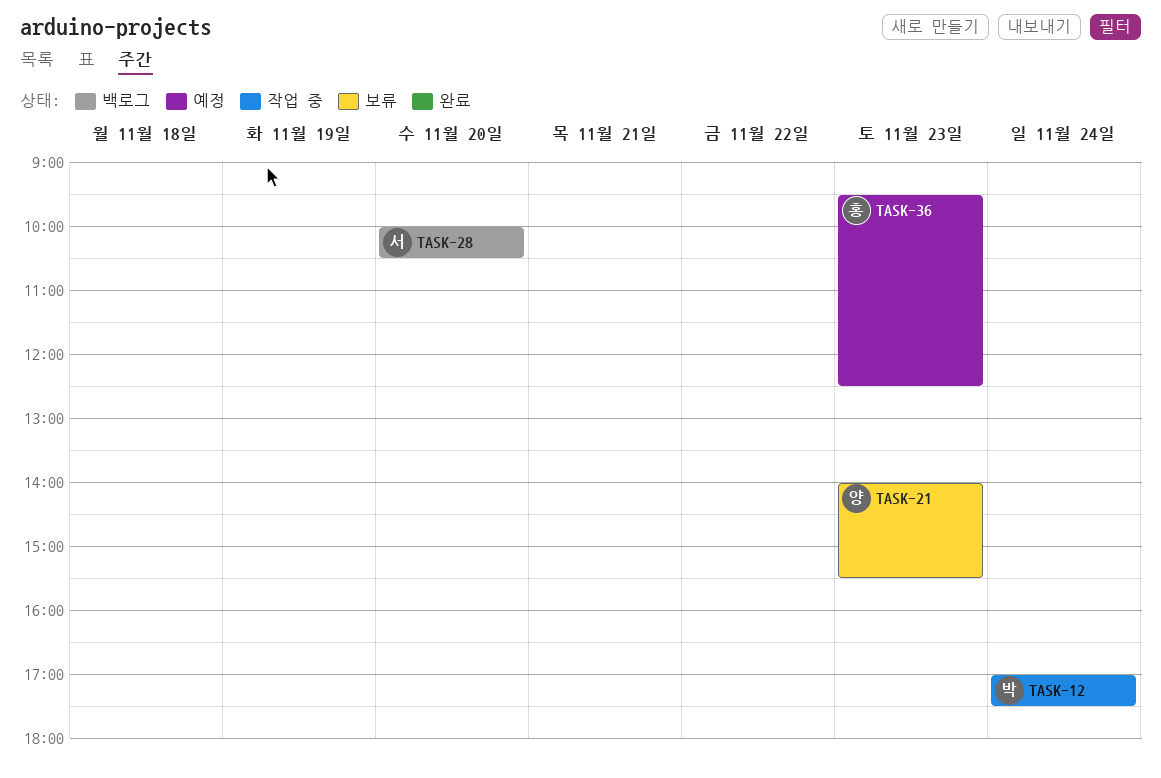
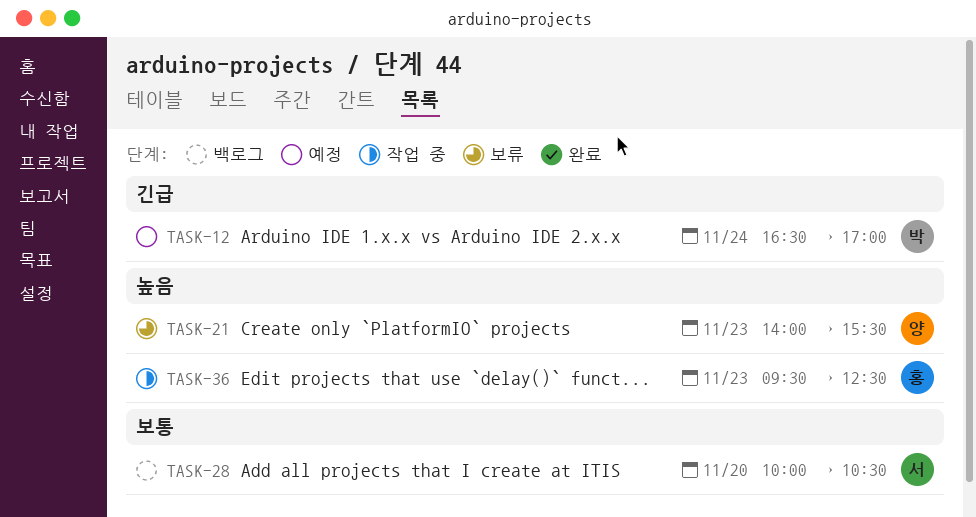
TASK-12, status: 작업 중 -> 예정
TASK-12, begins: 17:00 -> 16:30
TASK-12, ends: 17:30 -> 17:00
TASK-36, status: 예정 -> 작업 중

